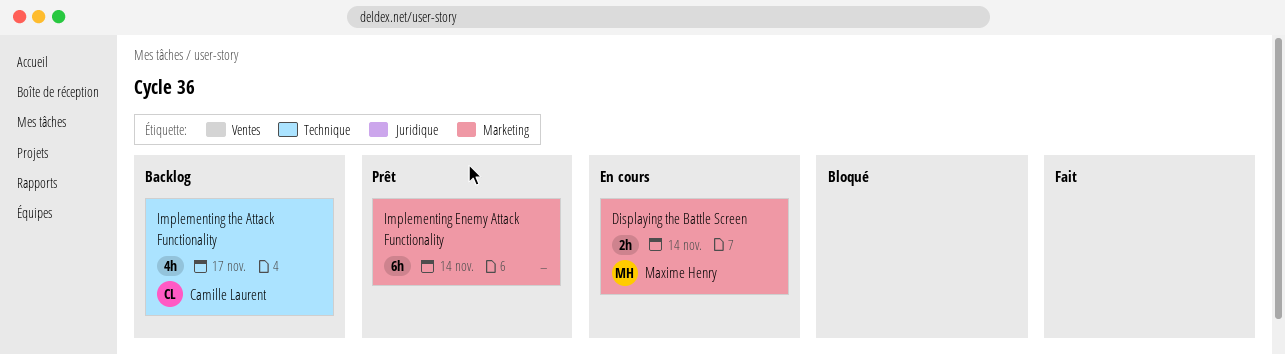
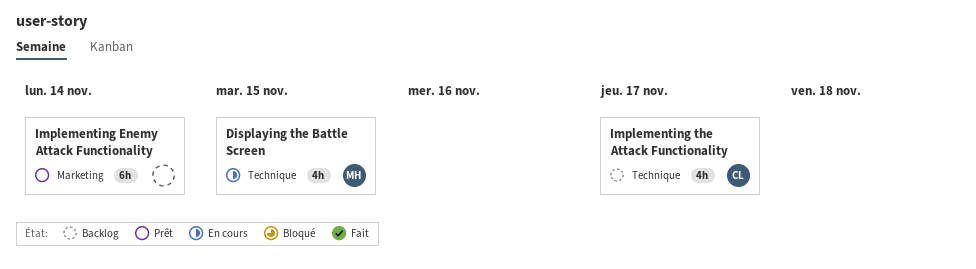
Displaying the Battle Screen, label: Marketing -> Technique
Displaying the Battle Screen, estimate: 2h -> 4h
Displaying the Battle Screen, due: Nov 14 -> Nov 15

